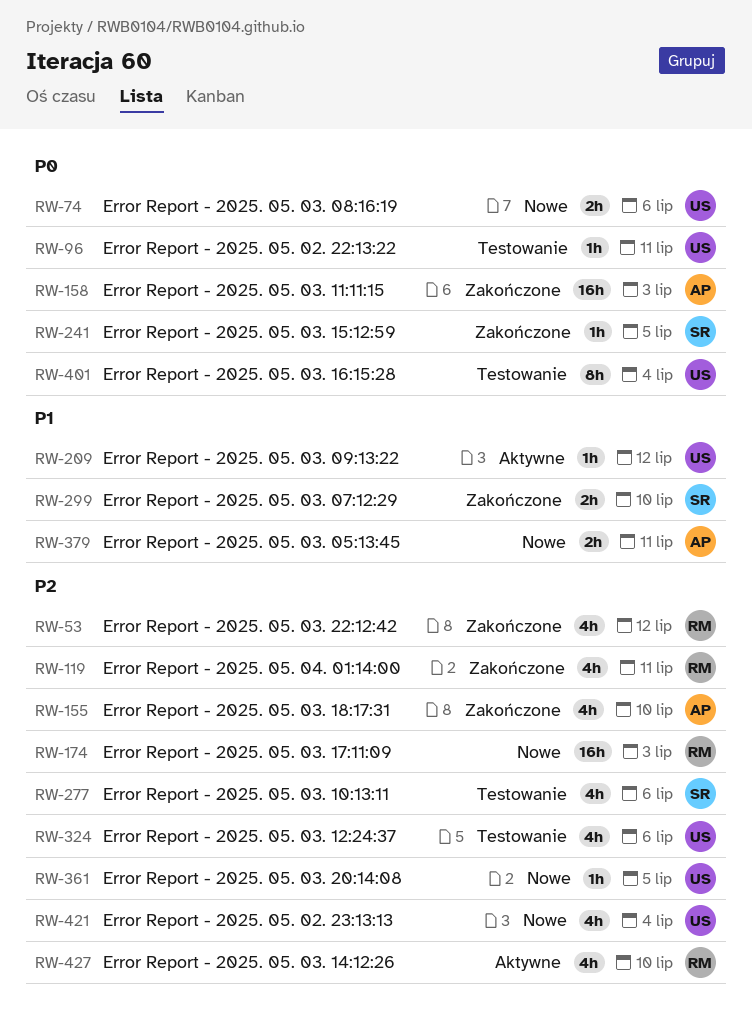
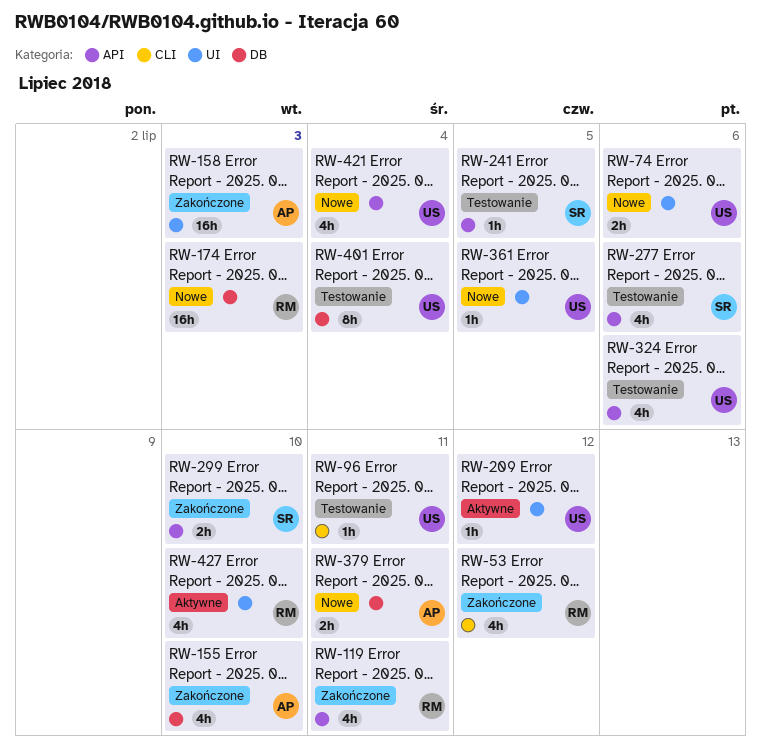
RW-241, status: Zakończone -> Testowanie

